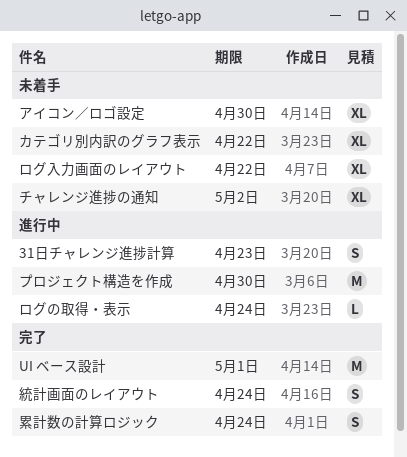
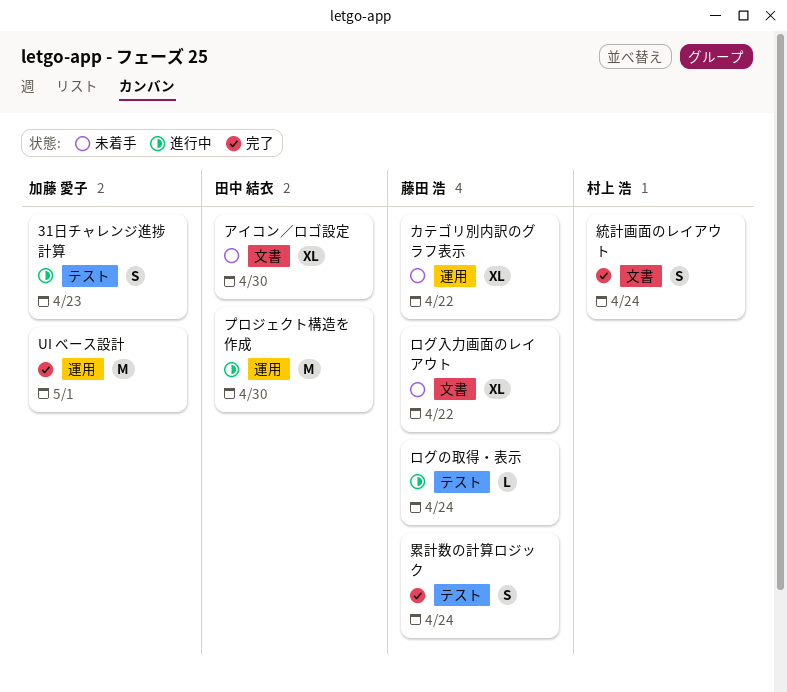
チャレンジ進捗の通知: present -> none

